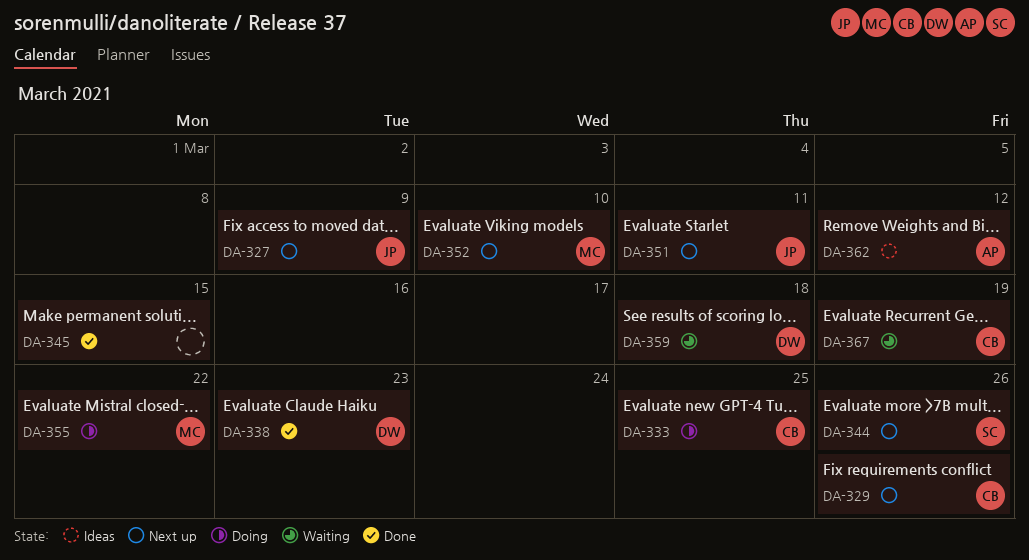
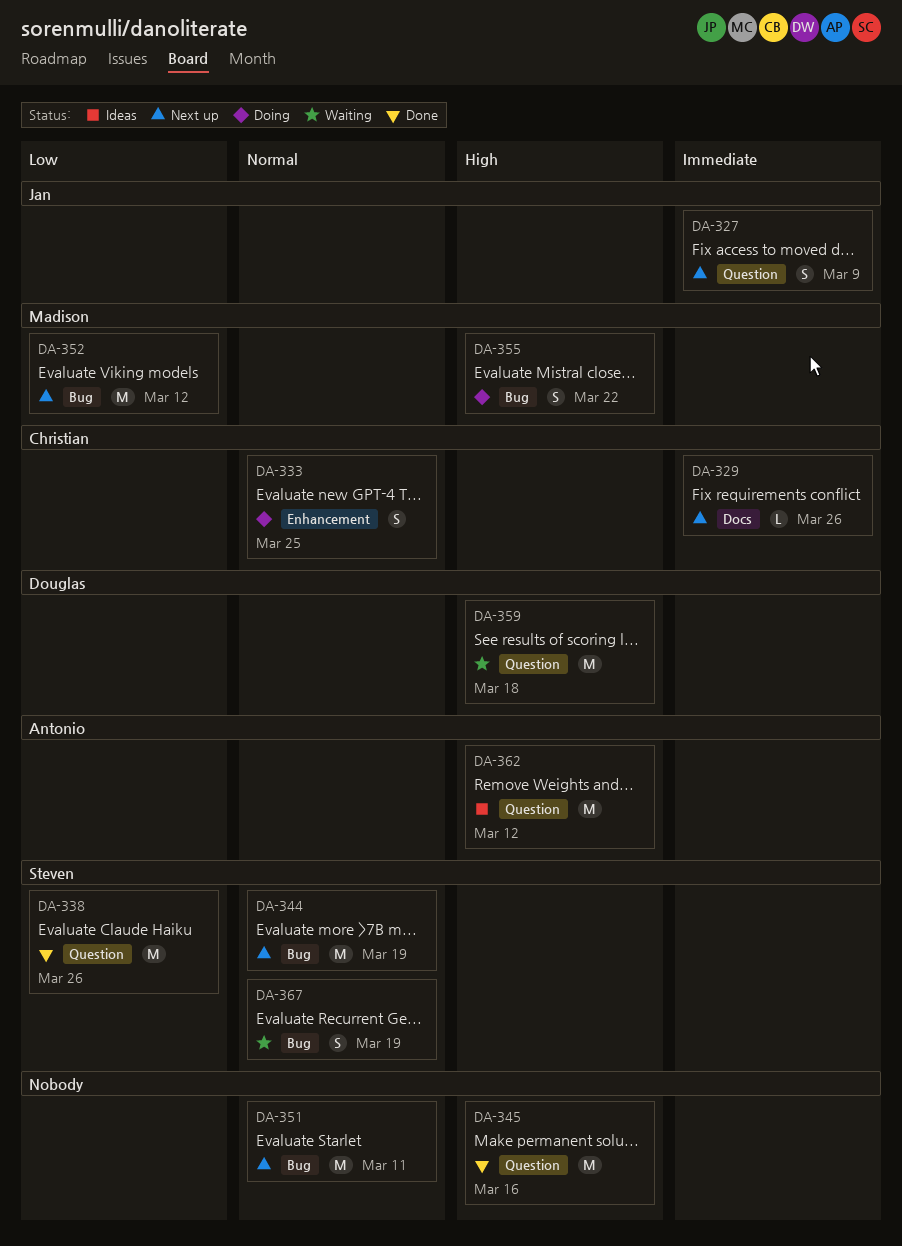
DA-338, owner: Douglas -> Steven
DA-338, due: Mar 23 -> Mar 26
DA-344, due: Mar 26 -> Mar 19
DA-345, due: Mar 15 -> Mar 16
DA-351, owner: Jan -> none
DA-352, due: Mar 10 -> Mar 12
DA-367, owner: Christian -> Steven

